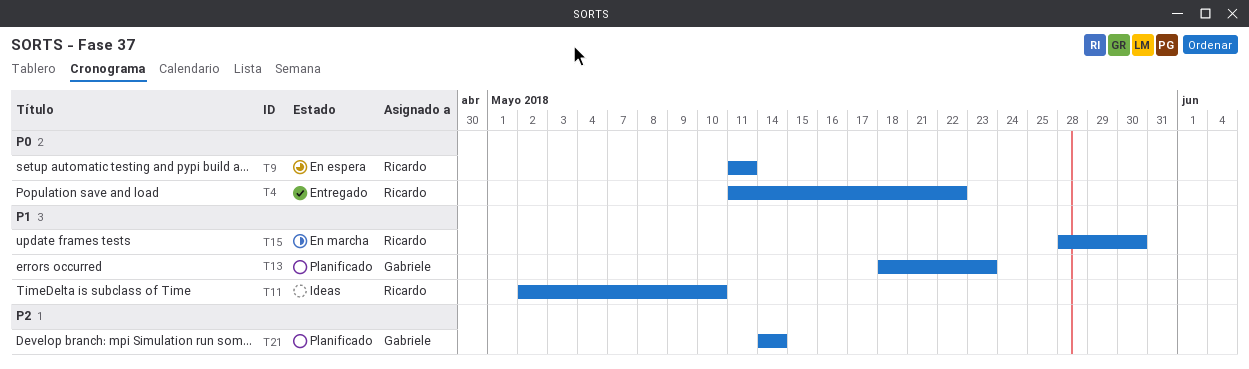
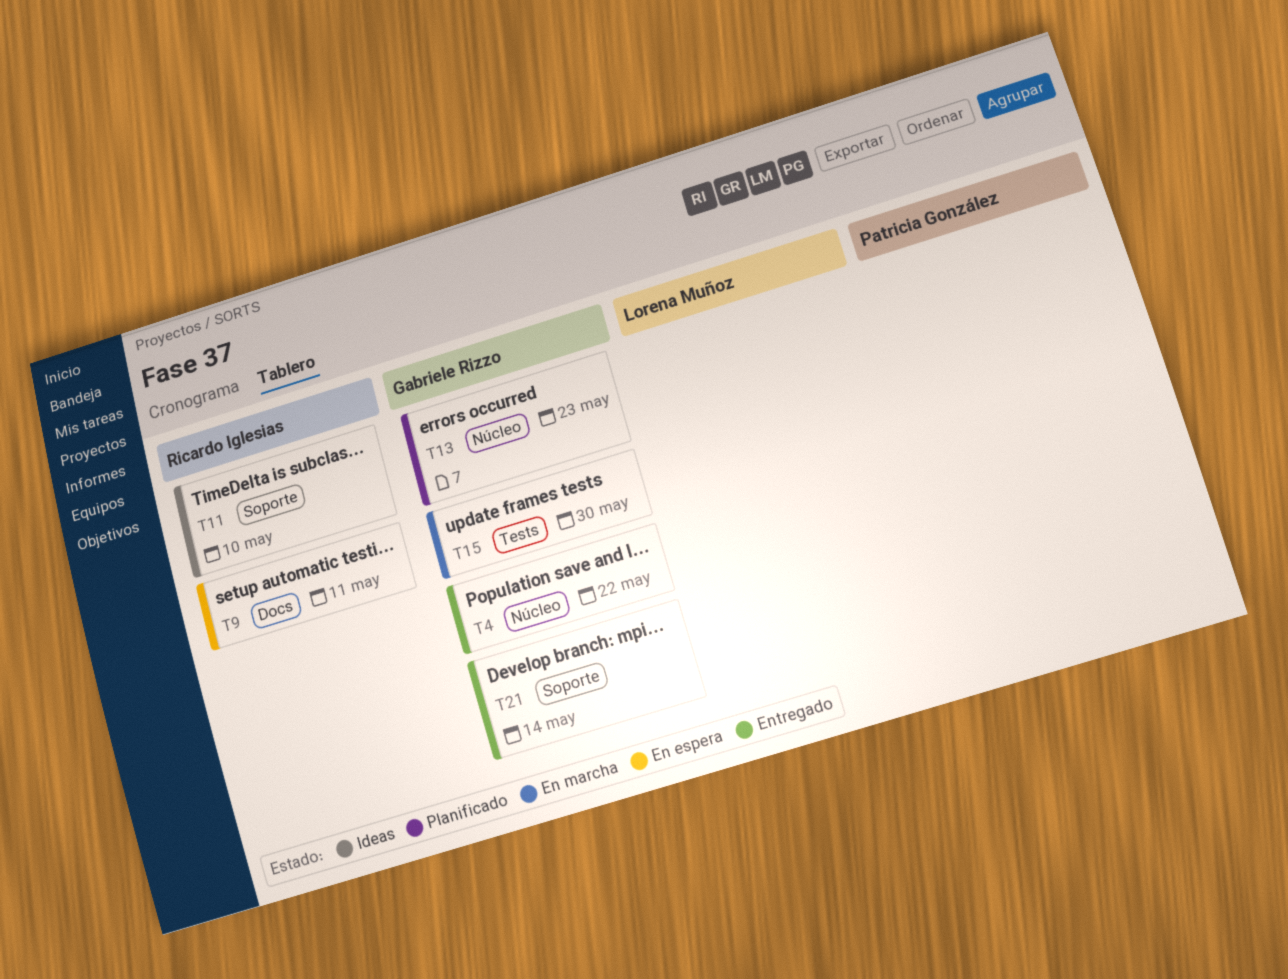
T4, owner: Ricardo Iglesias -> Gabriele Rizzo
T15, owner: Ricardo Iglesias -> Gabriele Rizzo
T21, status: Planificado -> Entregado

